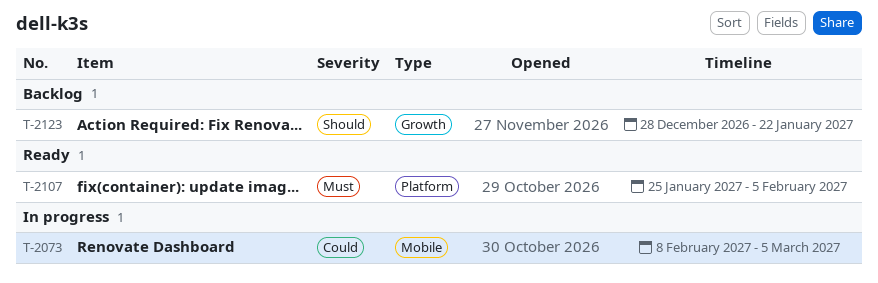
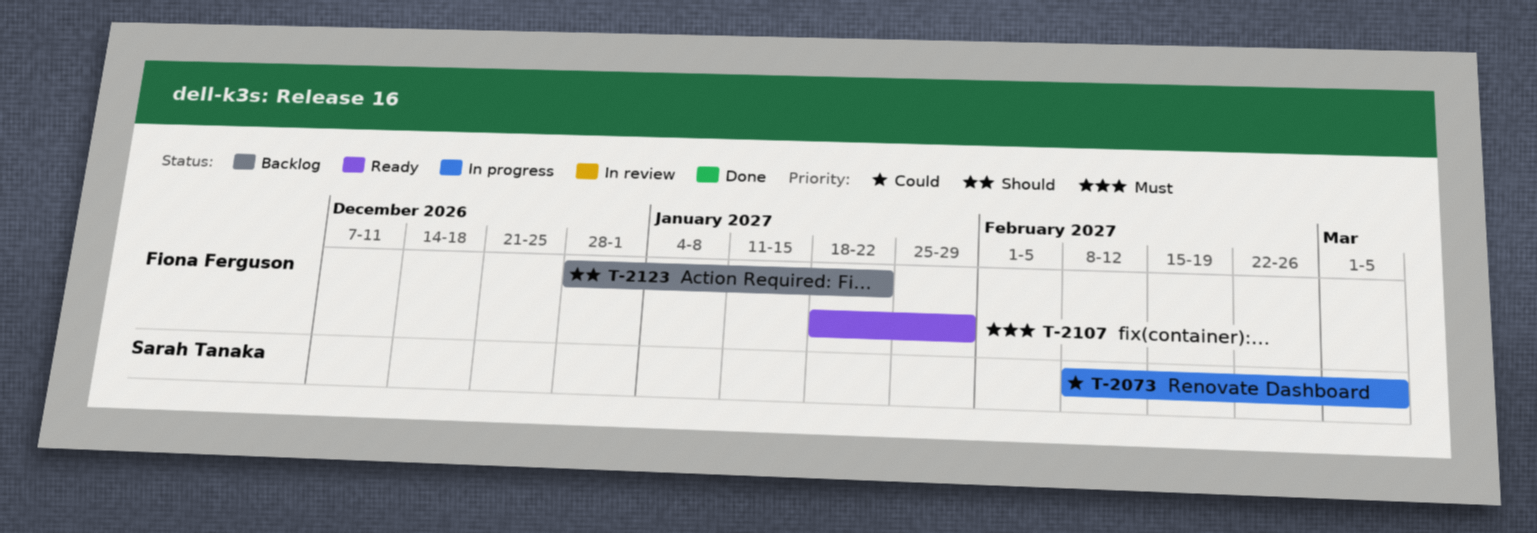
T-2107, start: Jan 25 -> Jan 18
T-2107, due: Feb 5 -> Jan 29

